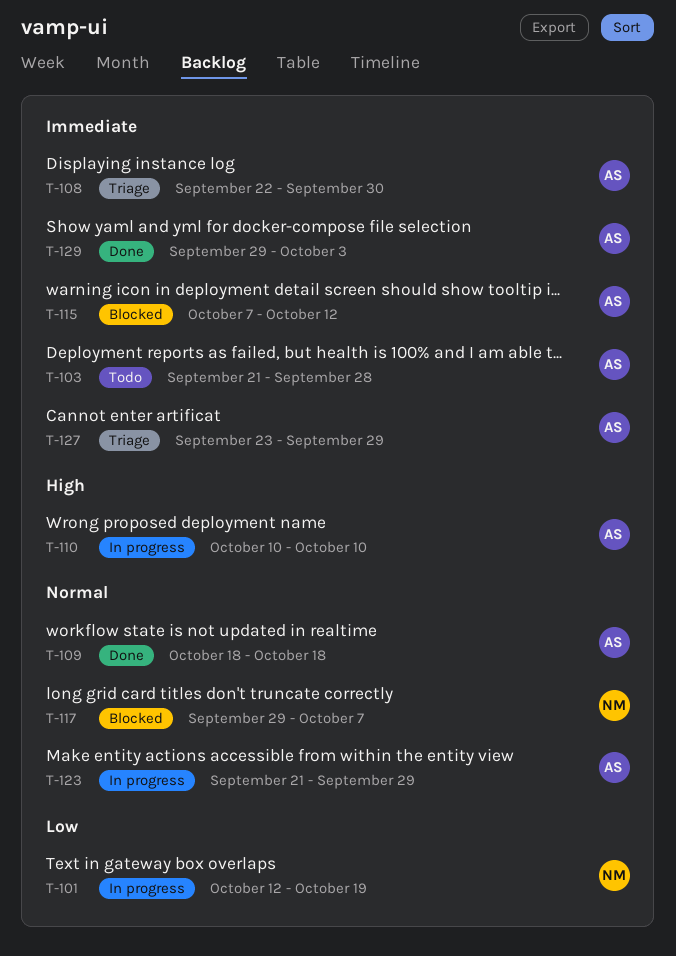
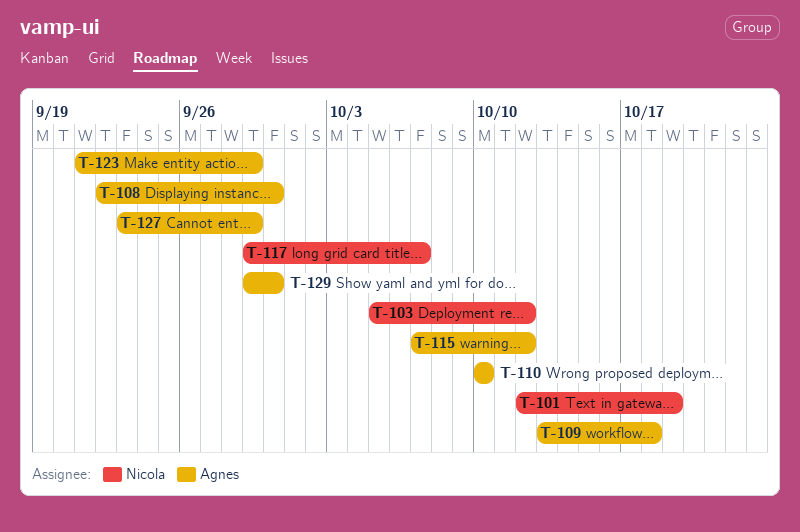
T-103, owner: Agnes -> Nicola
T-103, start: Sep 21 -> Oct 5
T-103, due: Sep 28 -> Oct 12
T-109, start: Oct 18 -> Oct 13
T-129, due: Oct 3 -> Sep 30

